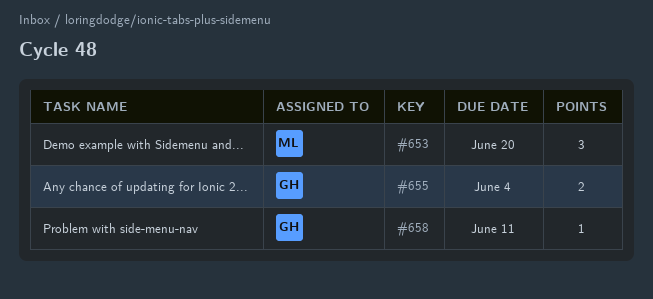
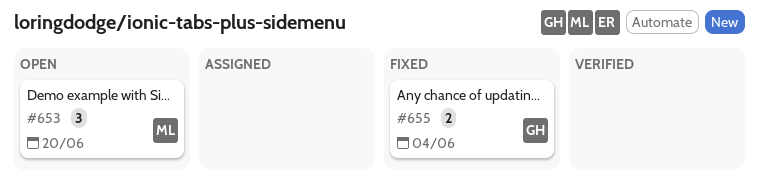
#658: present -> none

